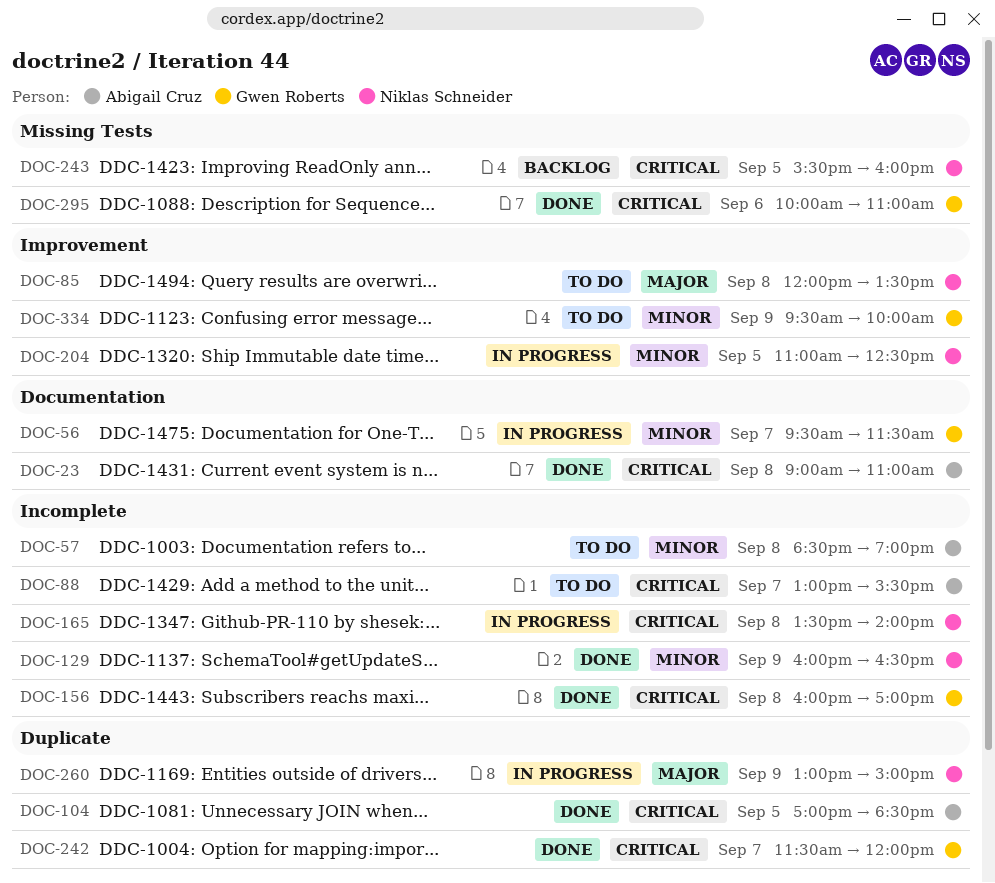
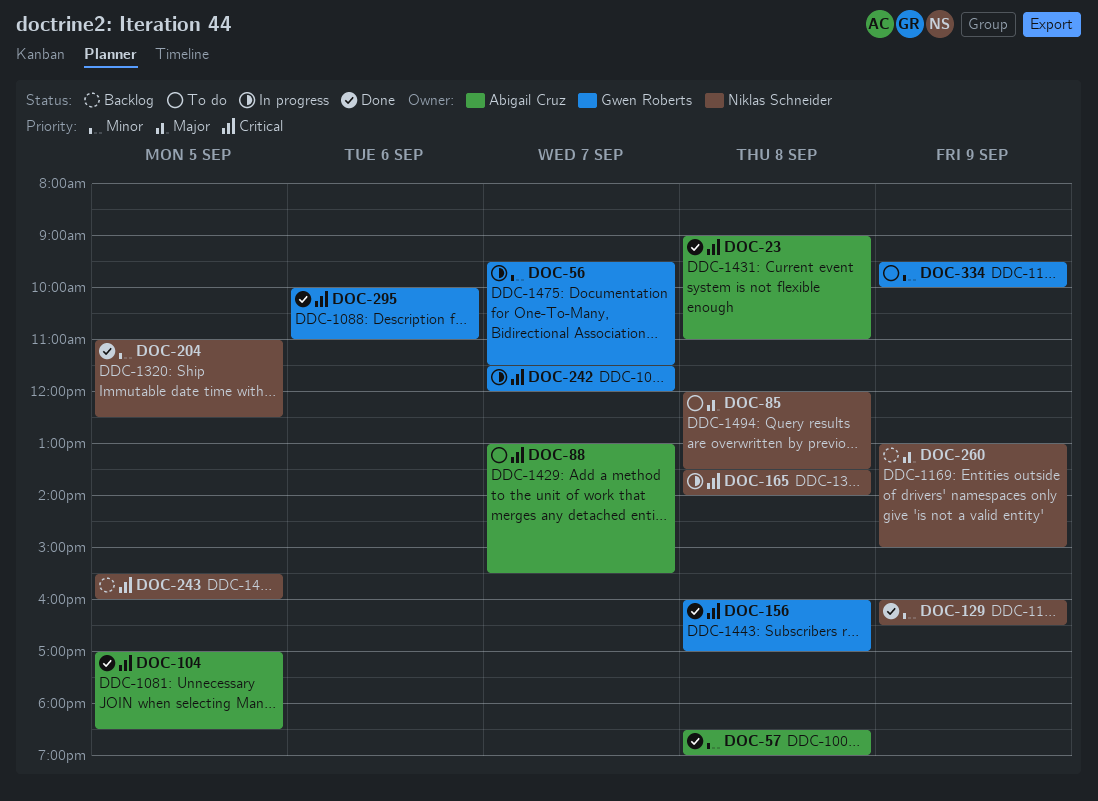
DOC-57, status: To do -> Done
DOC-204, status: In progress -> Done
DOC-242, status: Done -> In progress
DOC-260, status: In progress -> Backlog

